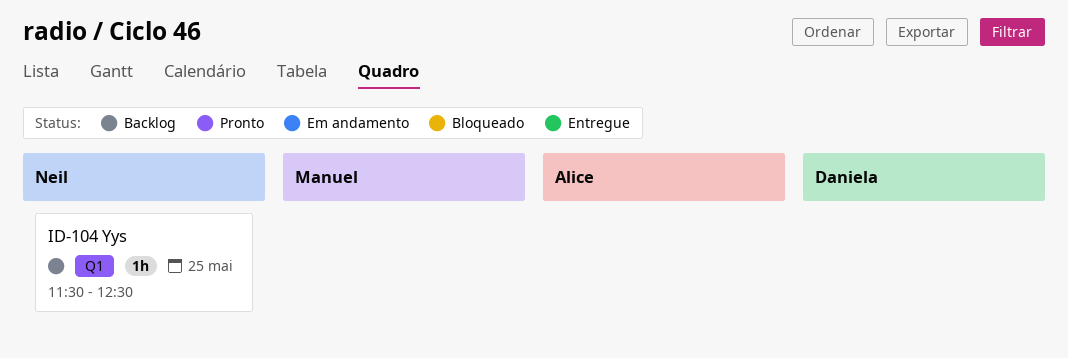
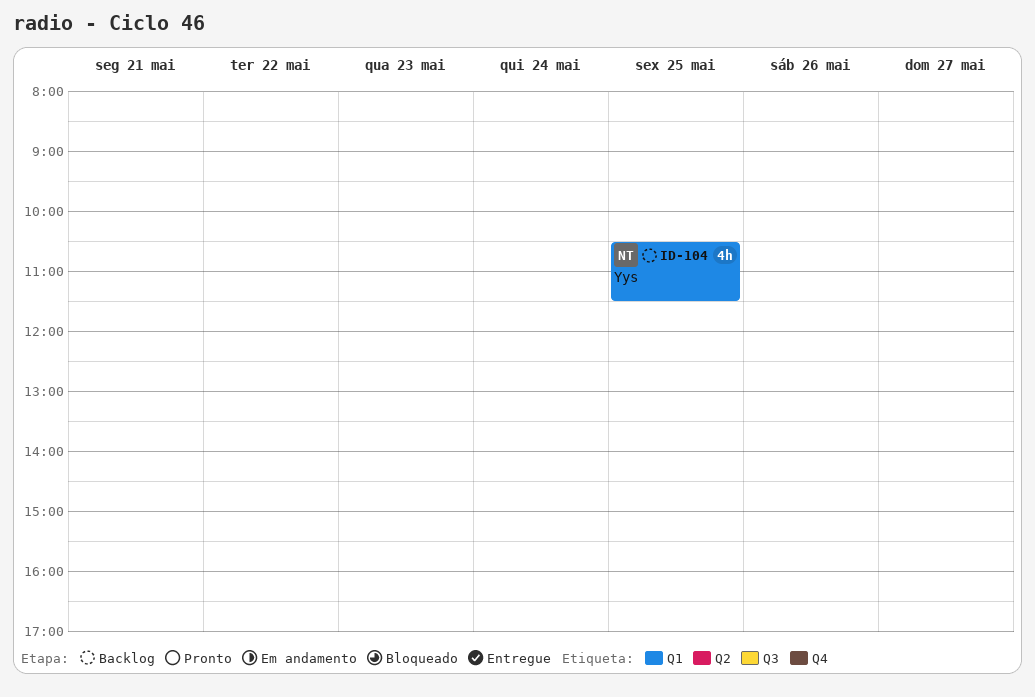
ID-104, estimate: 1h -> 4h
ID-104, begins: 11:30 -> 10:30
ID-104, ends: 12:30 -> 11:30

